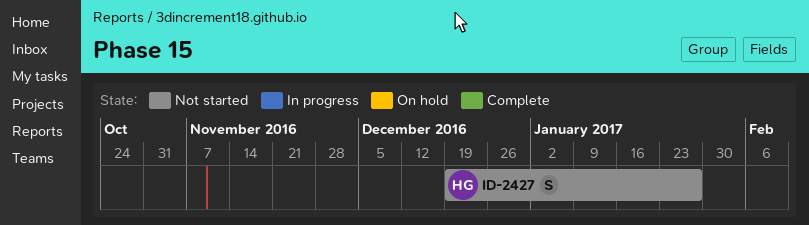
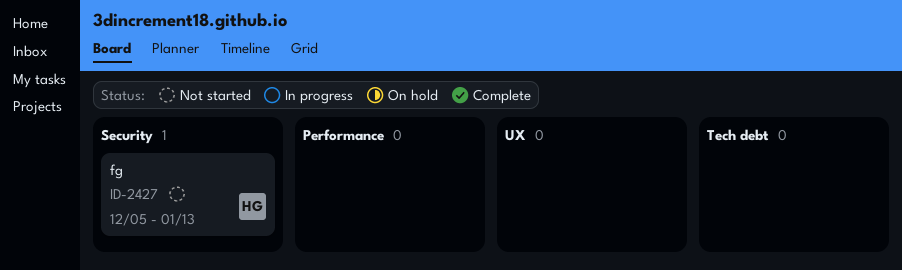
ID-2427, start: Dec 19 -> Dec 5
ID-2427, due: Jan 27 -> Jan 13

